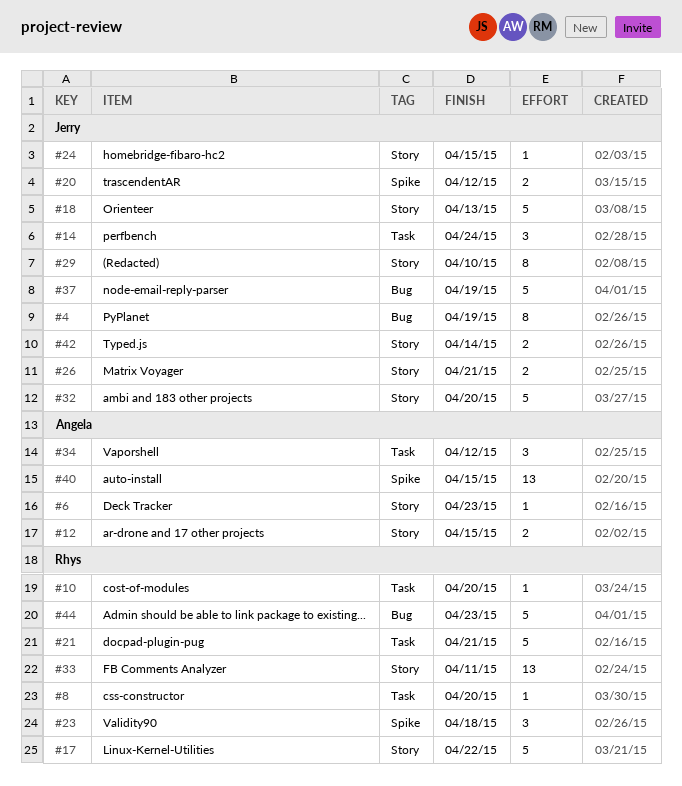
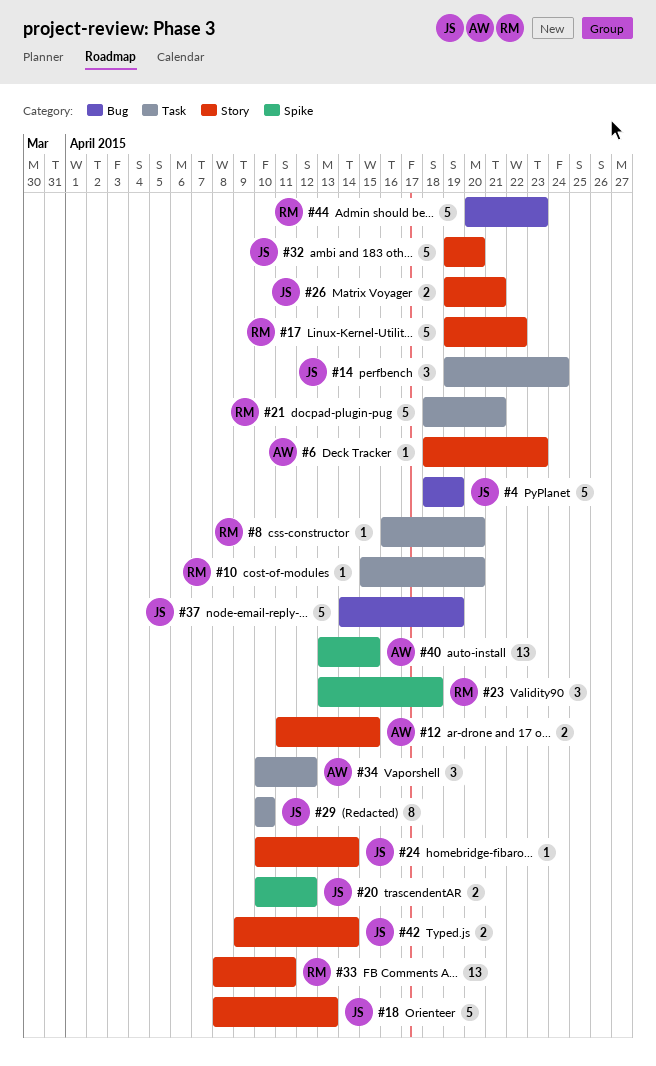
#4, estimate: 8 -> 5
#24, due: Apr 15 -> Apr 14
#29, label: Story -> Task

